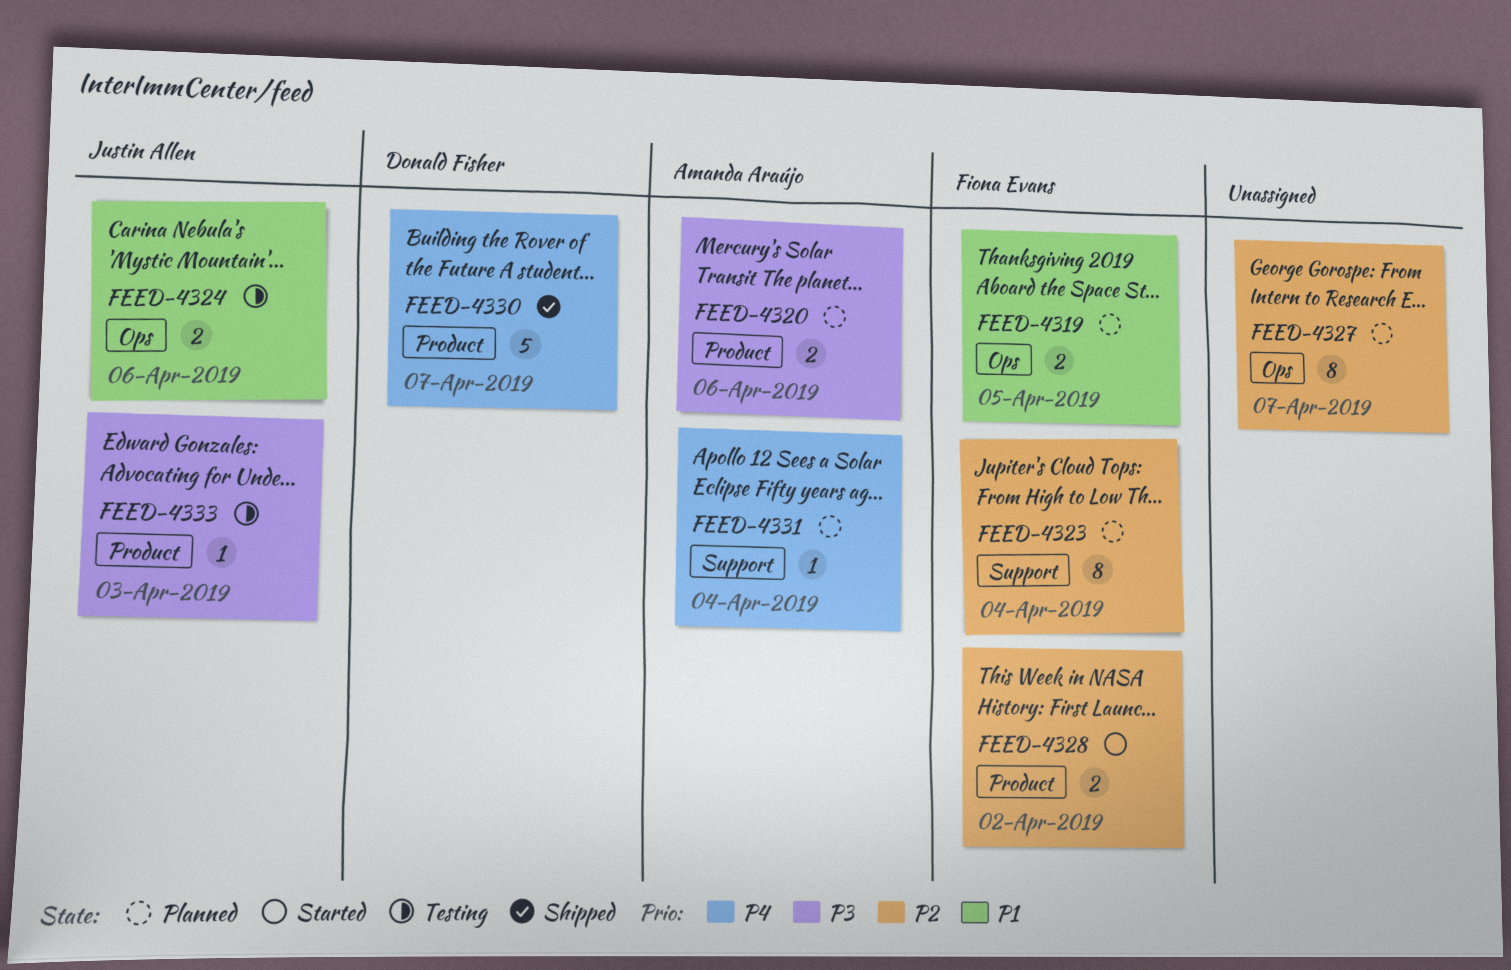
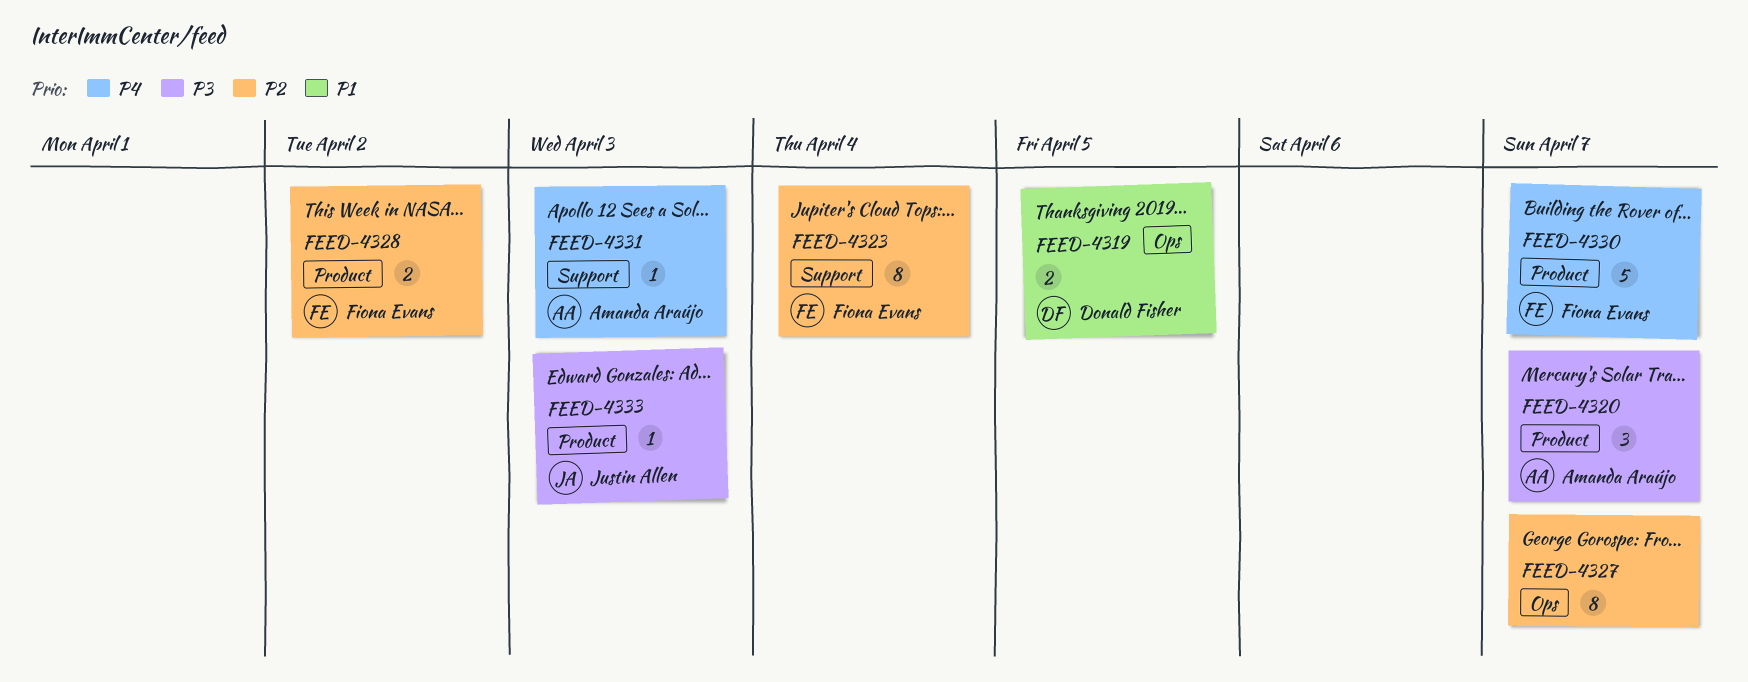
FEED-4319, owner: Fiona Evans -> Donald Fisher
FEED-4320, estimate: 2 -> 3
FEED-4320, due: Apr 6 -> Apr 7
FEED-4324: present -> none
FEED-4330, owner: Donald Fisher -> Fiona Evans
FEED-4331, due: Apr 4 -> Apr 3

